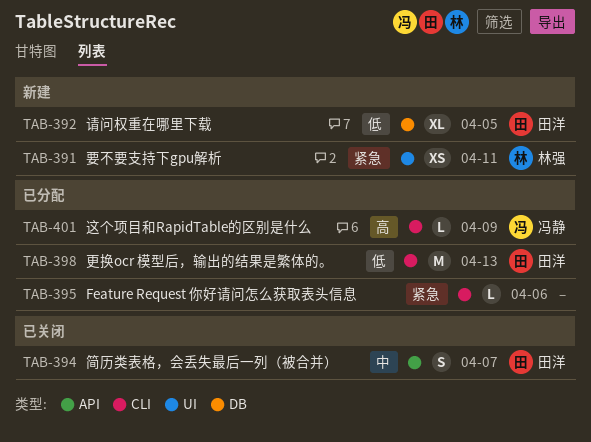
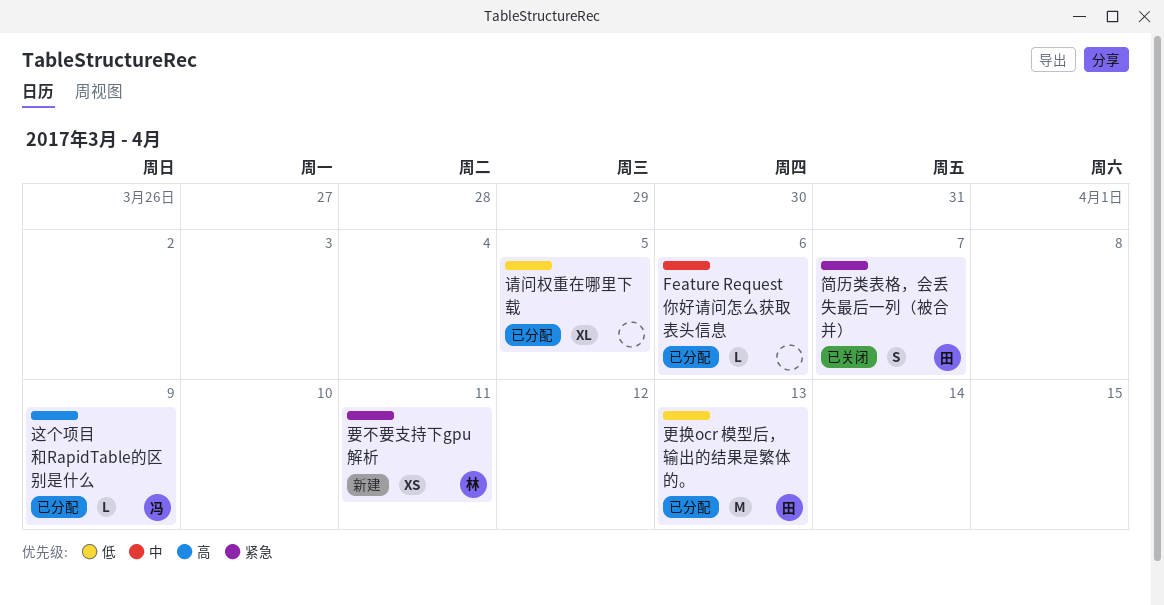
Feature Request 你好请问怎么获取表头信息, priority: 紧急 -> 中
简历类表格，会丢失最后一列（被合并）, priority: 中 -> 紧急
请问权重在哪里下载, status: 新建 -> 已分配
请问权重在哪里下载, owner: 田洋 -> none

